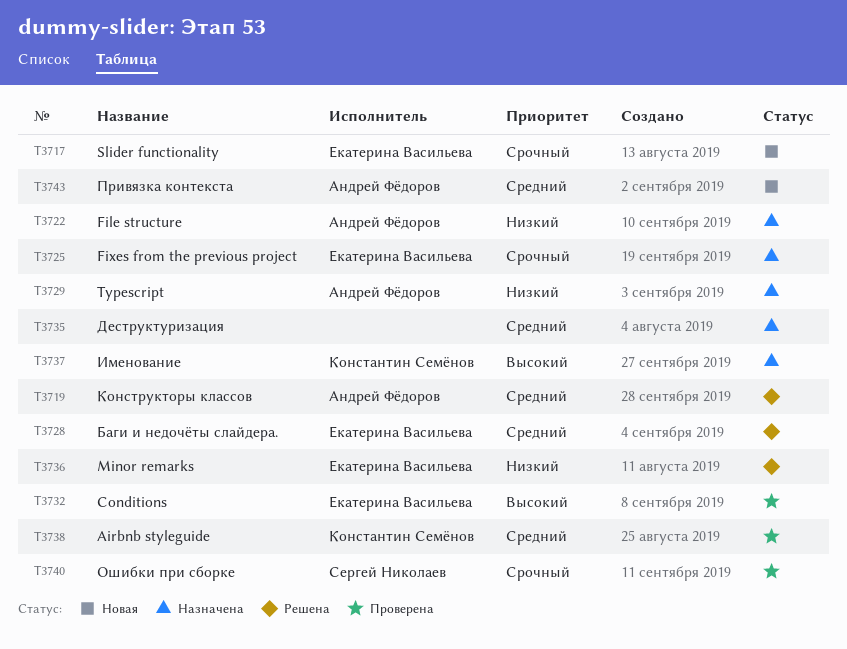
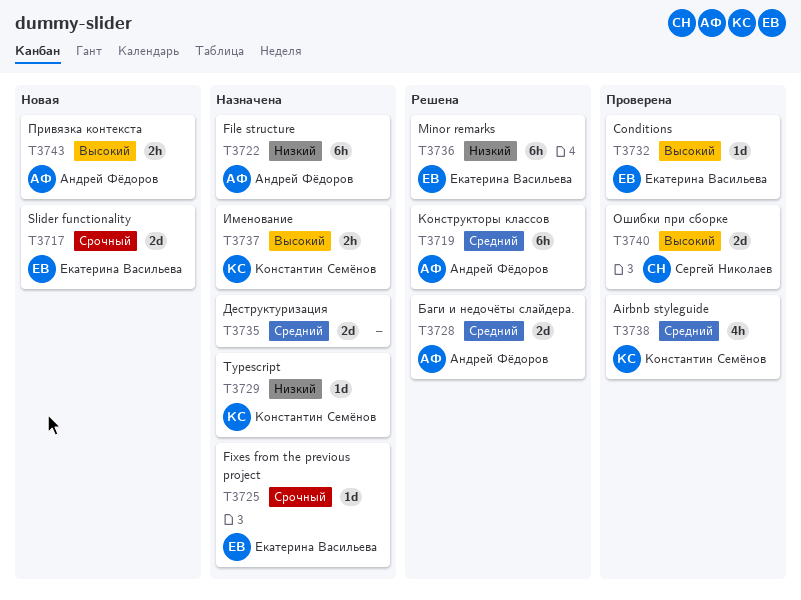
T3728, owner: Екатерина Васильева -> Андрей Фёдоров
T3729, owner: Андрей Фёдоров -> Константин Семёнов
T3740, priority: Срочный -> Высокий
T3743, priority: Средний -> Высокий

